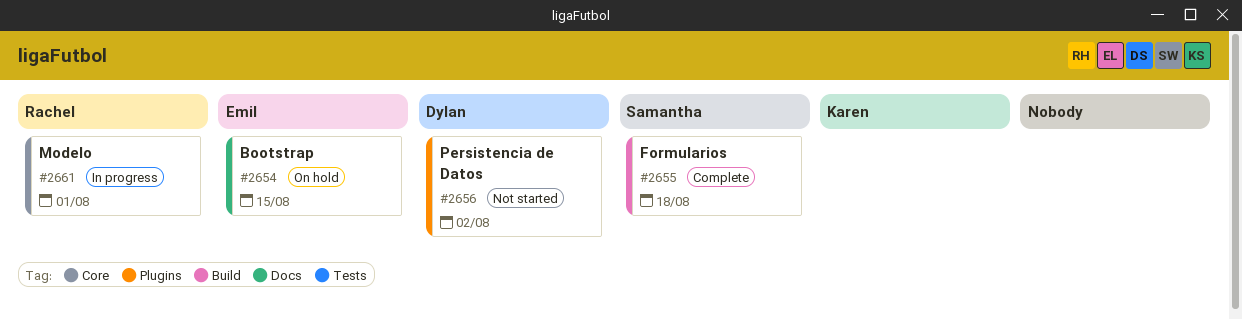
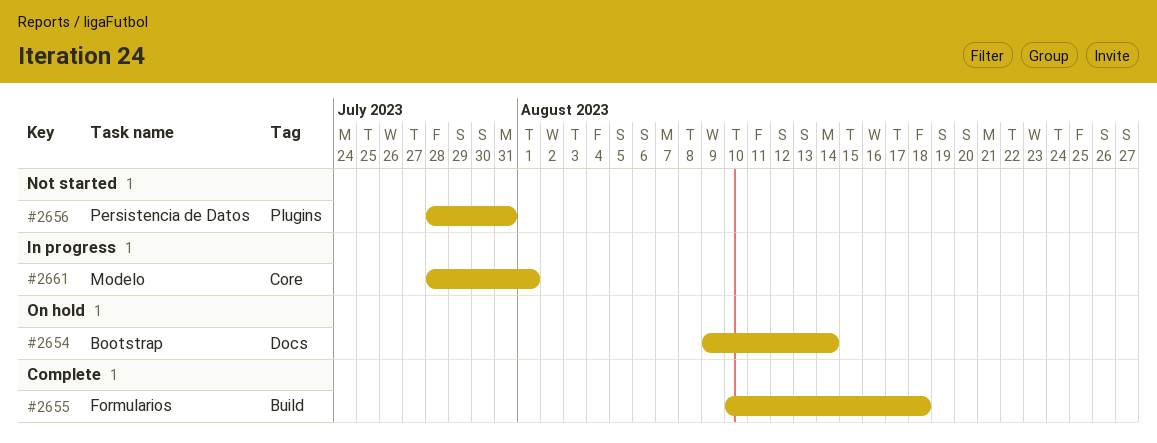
#2654, due: Aug 15 -> Aug 14
#2656, due: Aug 2 -> Jul 31

